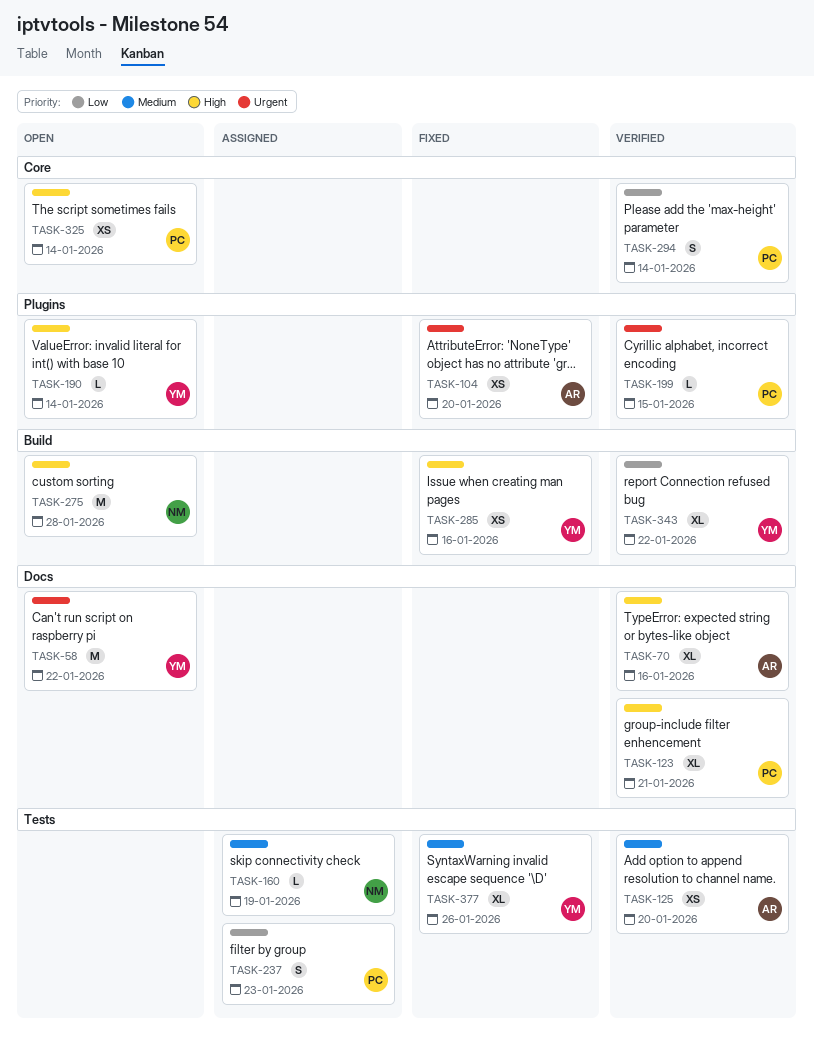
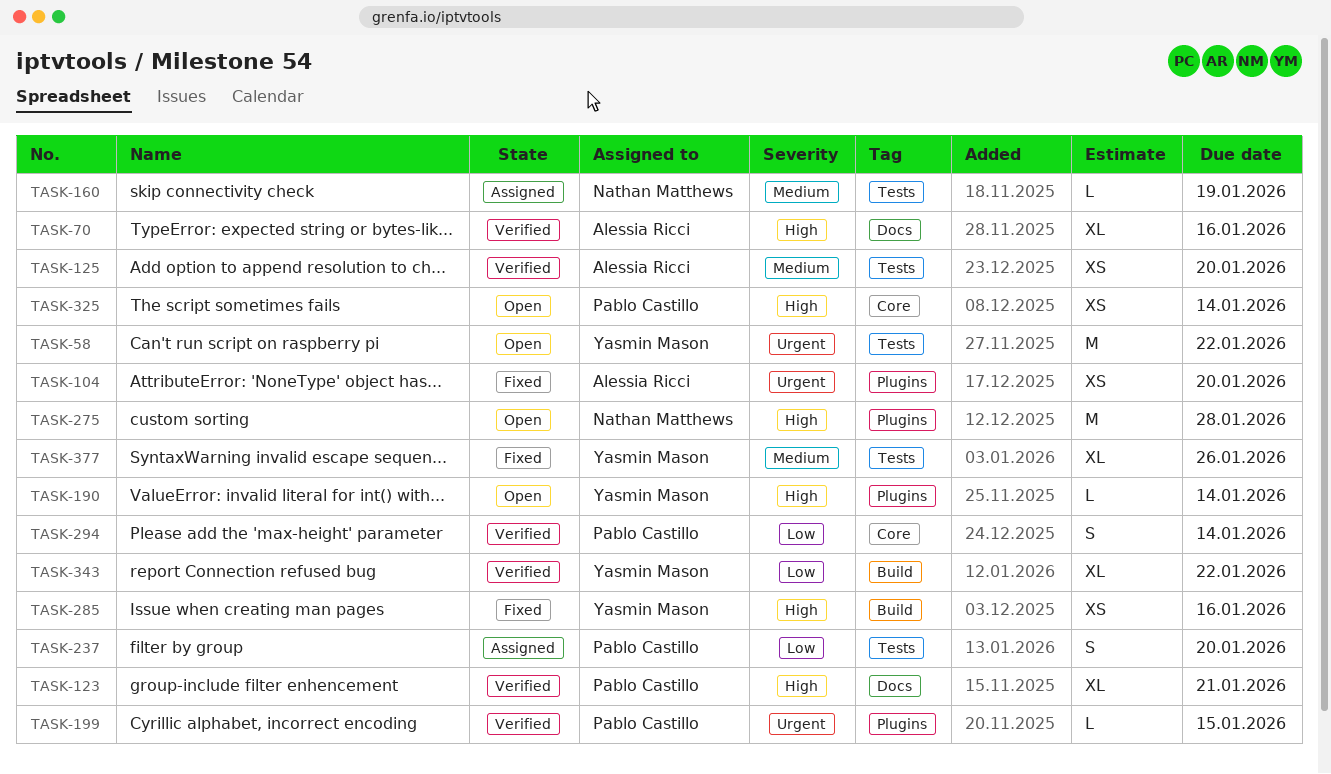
TASK-58, label: Docs -> Tests
TASK-237, due: Jan 23 -> Jan 20
TASK-275, label: Build -> Plugins

